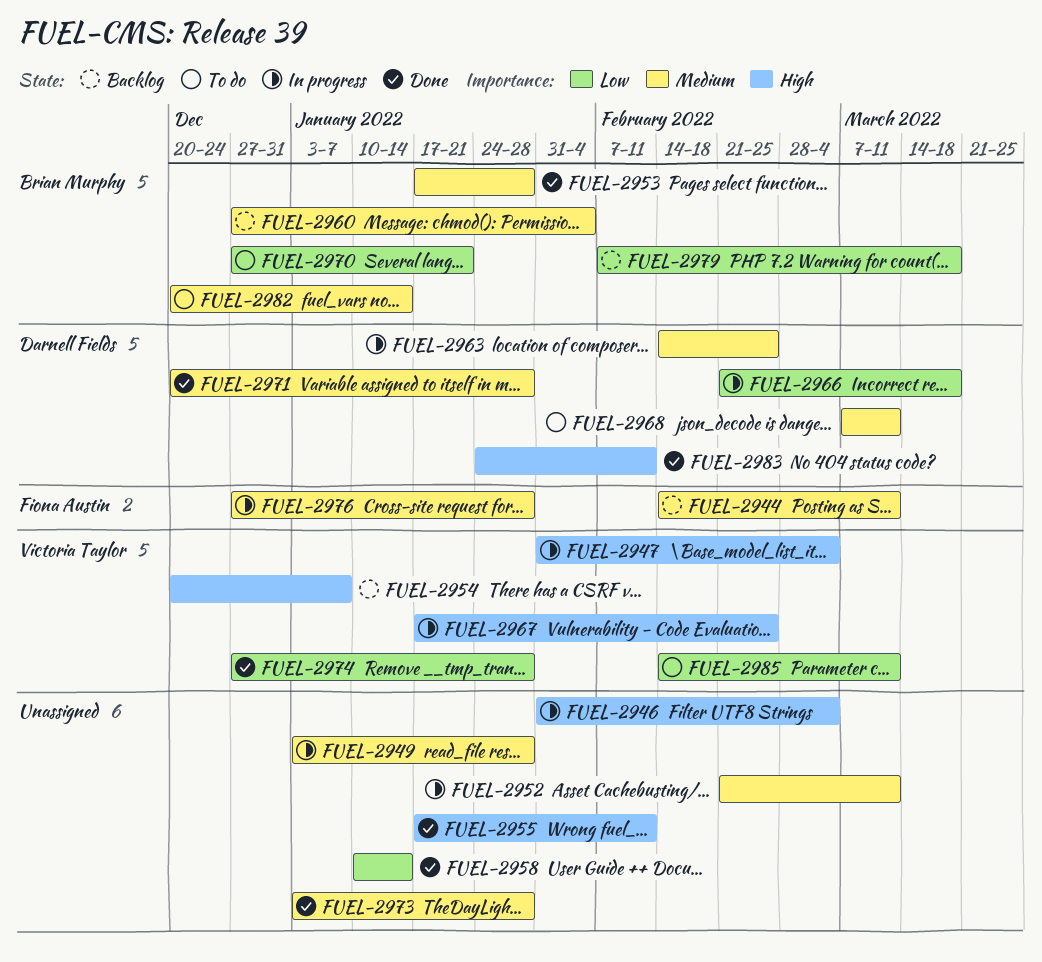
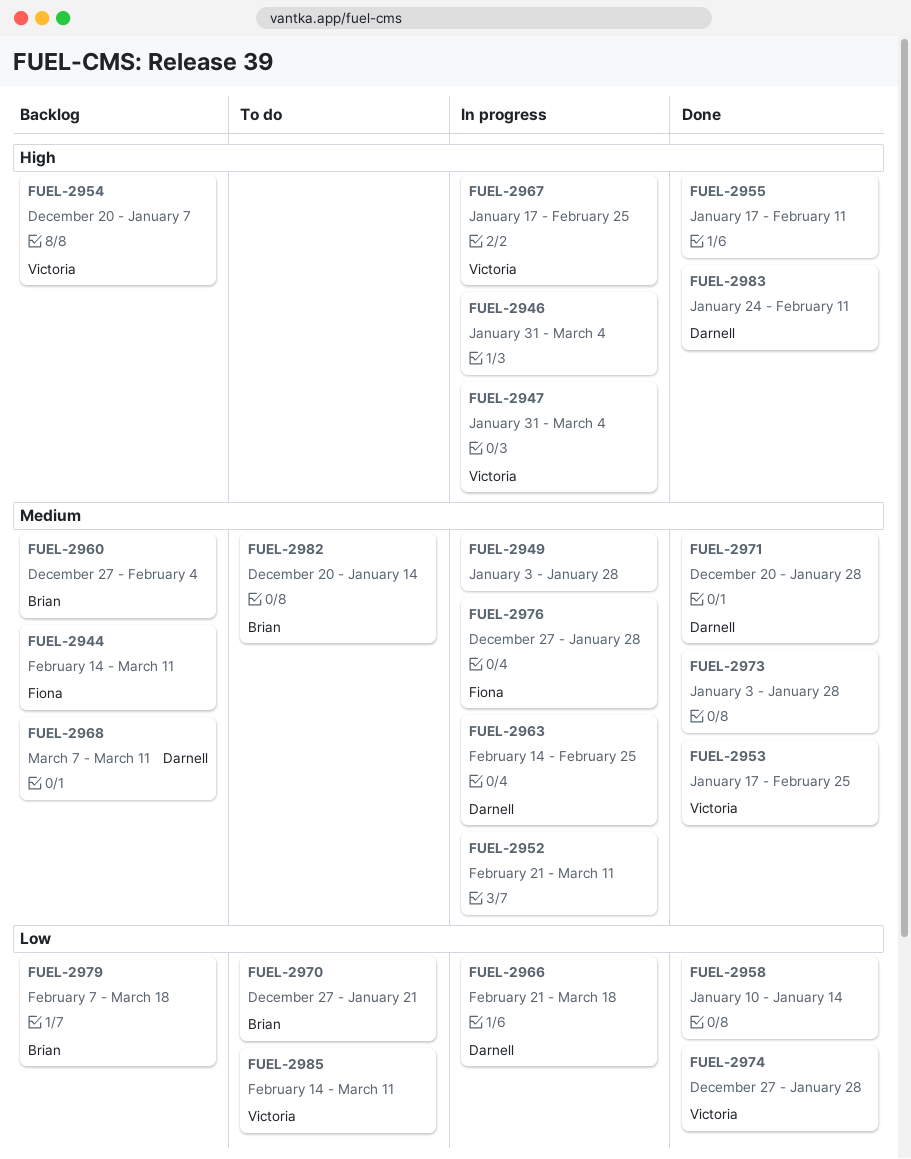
FUEL-2953, owner: Brian Murphy -> Victoria Taylor
FUEL-2953, due: Jan 28 -> Feb 25
FUEL-2968, status: To do -> Backlog

